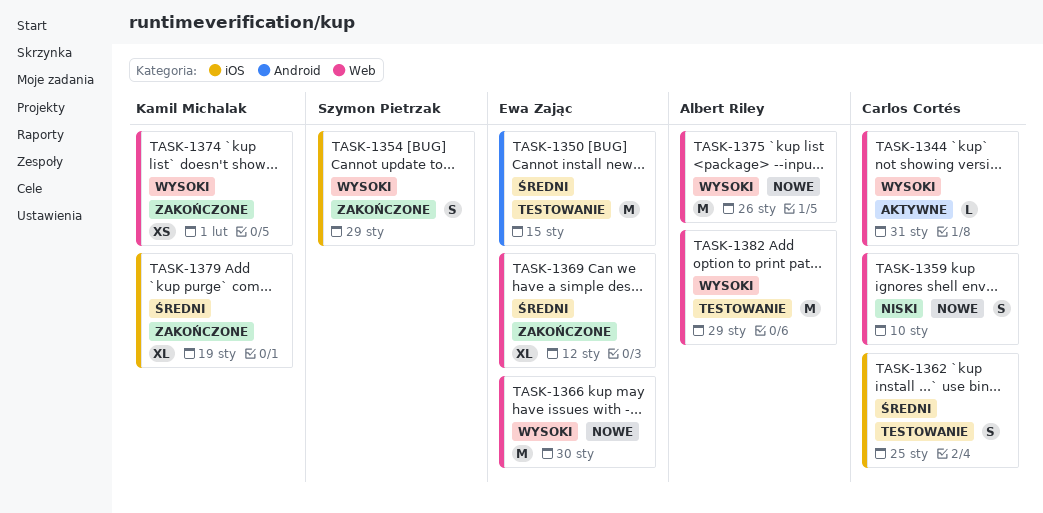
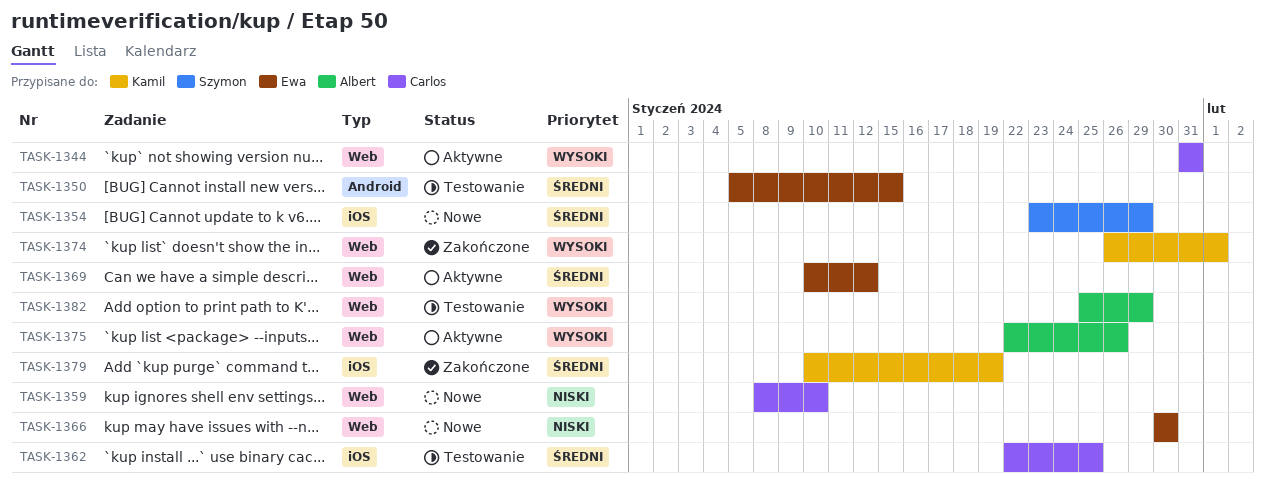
TASK-1354, status: Zakończone -> Nowe
TASK-1354, priority: Wysoki -> Średni
TASK-1366, priority: Wysoki -> Niski
TASK-1369, status: Zakończone -> Aktywne
TASK-1375, status: Nowe -> Aktywne

